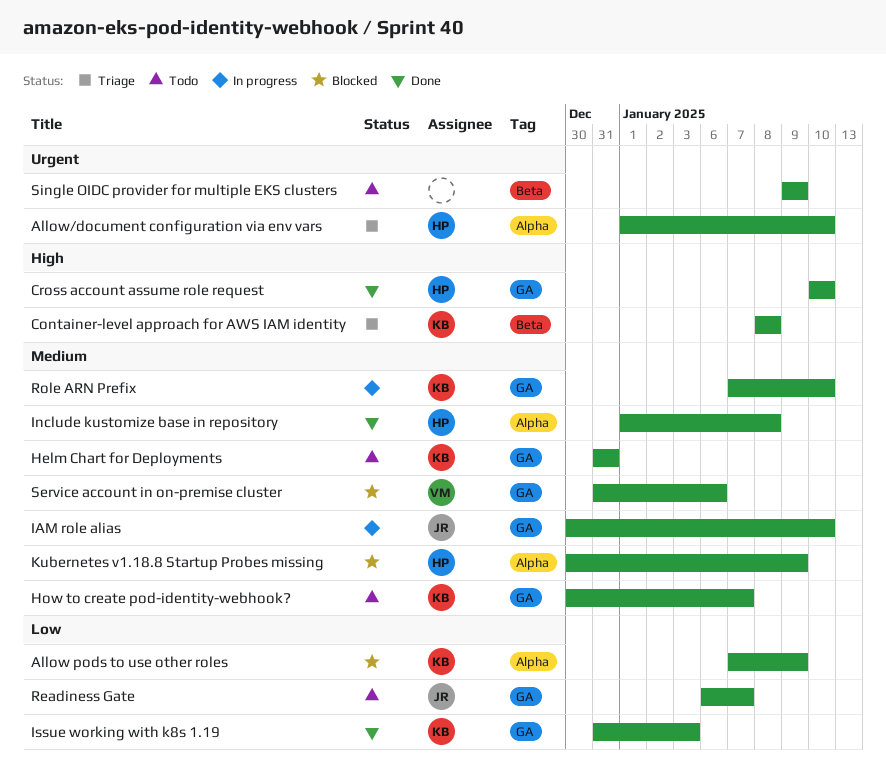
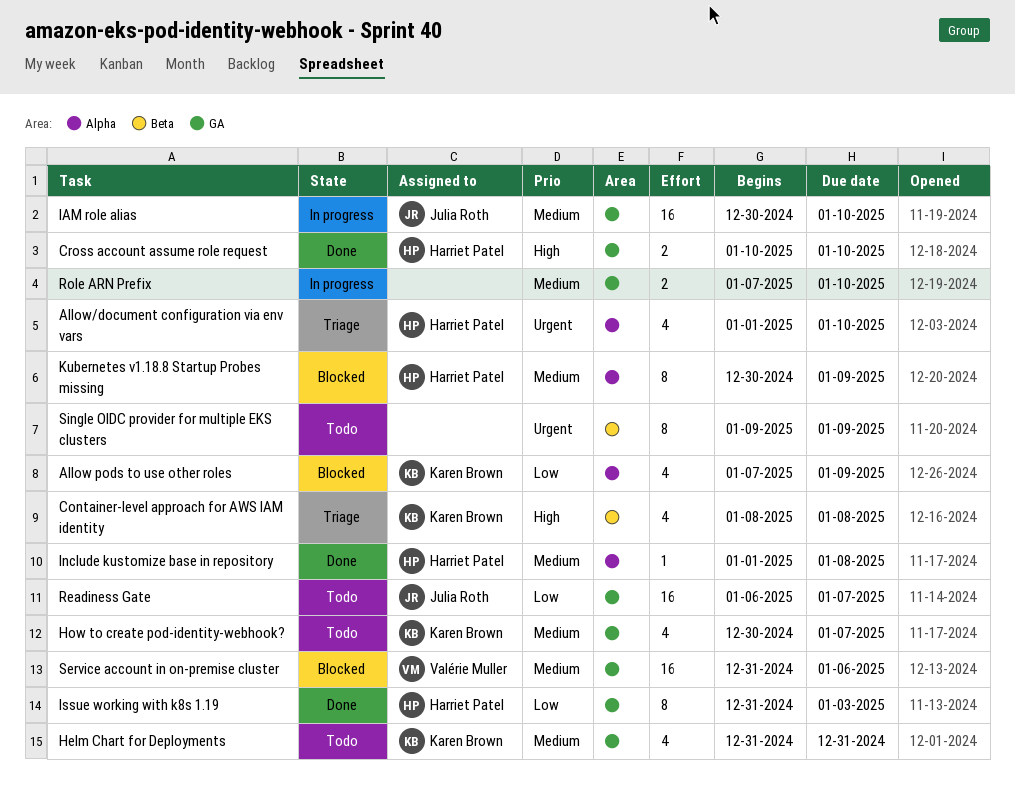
Issue working with k8s 1.19, owner: Karen Brown -> Harriet Patel
Role ARN Prefix, owner: Karen Brown -> none

